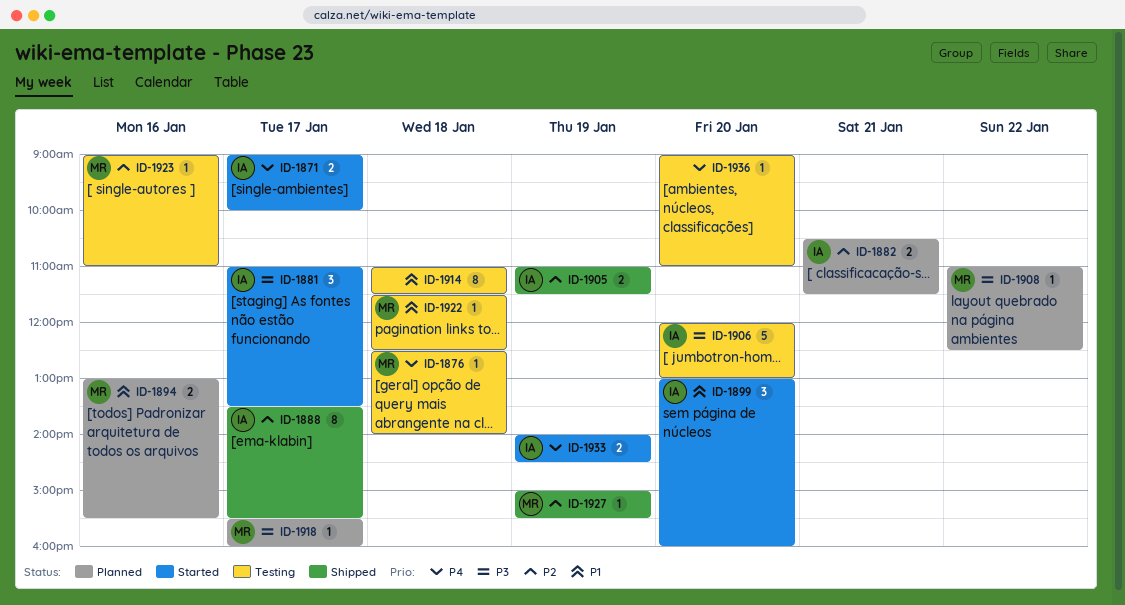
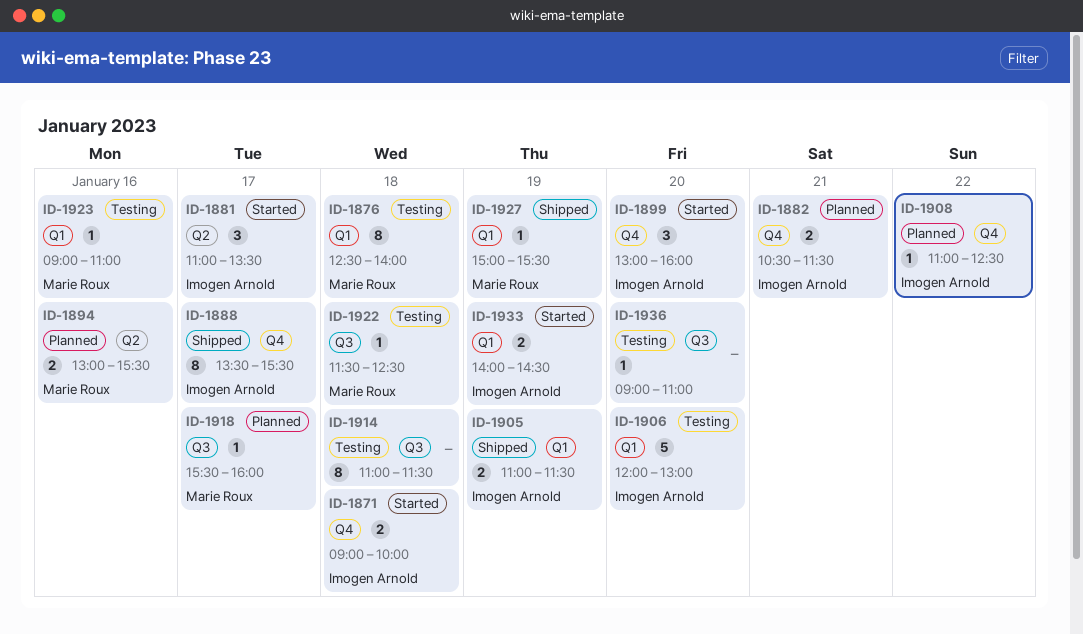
ID-1871, day: Jan 17 -> Jan 18
ID-1876, estimate: 1 -> 8
ID-1908, owner: Marie Roux -> Imogen Arnold

